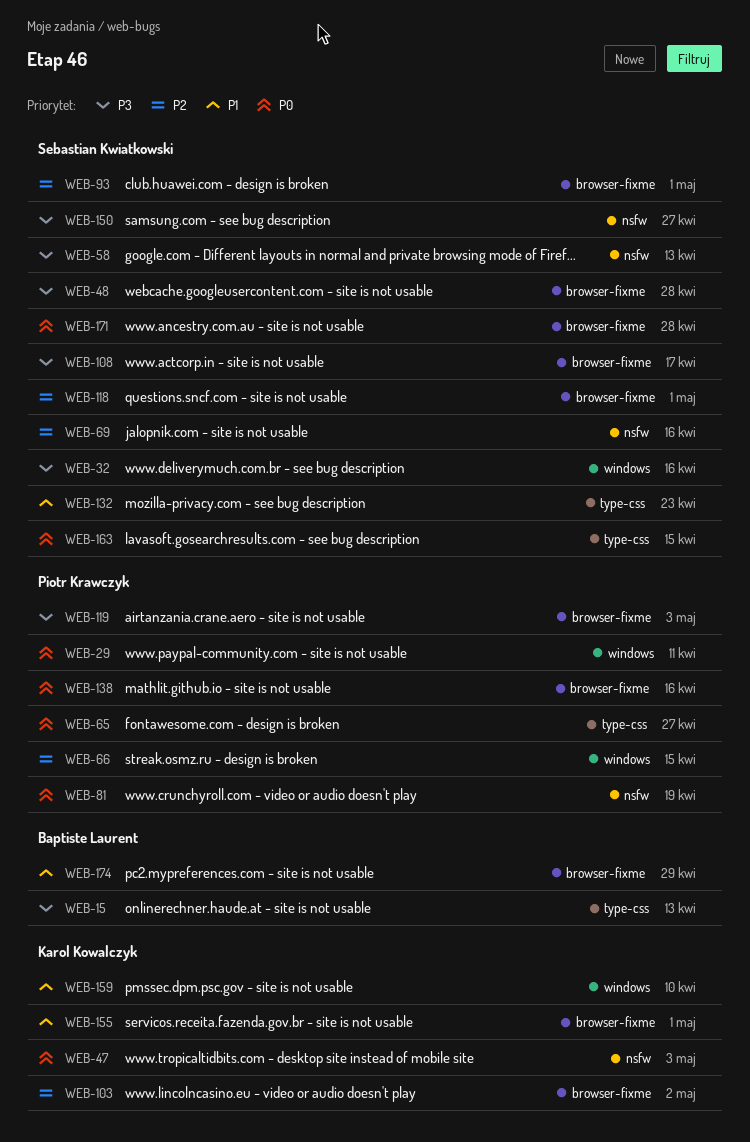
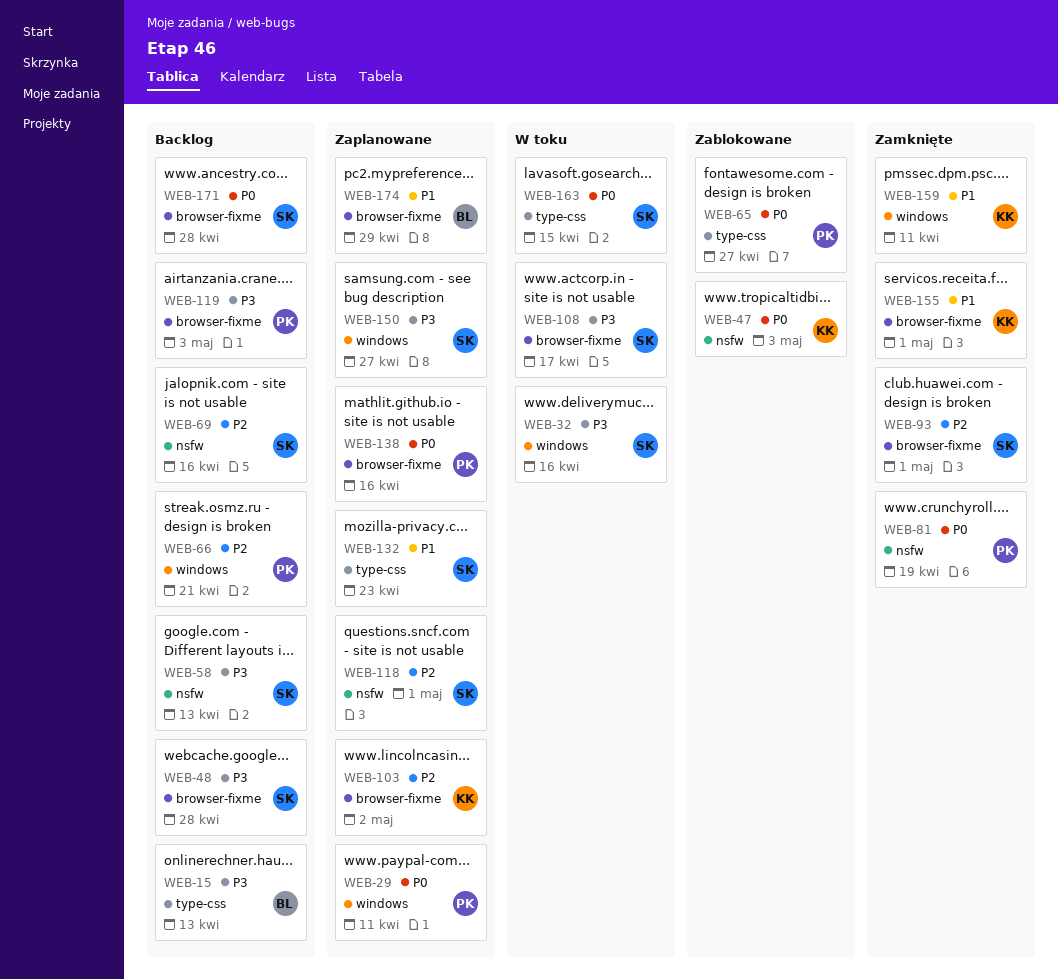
WEB-66, due: Apr 15 -> Apr 21
WEB-118, label: browser-fixme -> nsfw
WEB-150, label: nsfw -> windows
WEB-159, due: Apr 10 -> Apr 11

